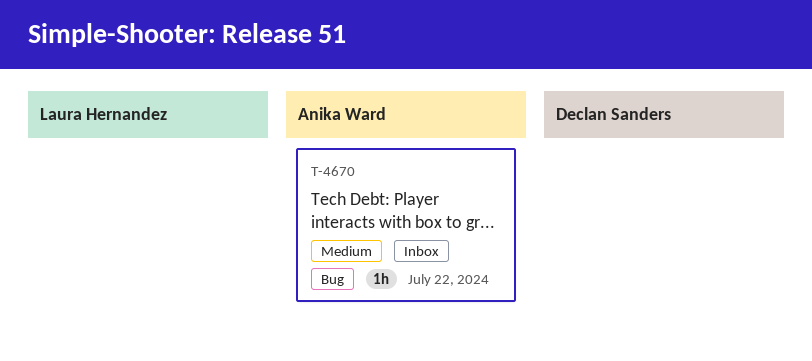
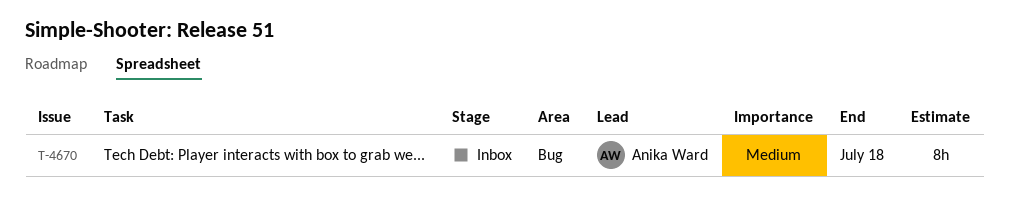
T-4670, estimate: 1h -> 8h
T-4670, due: Jul 22 -> Jul 18

